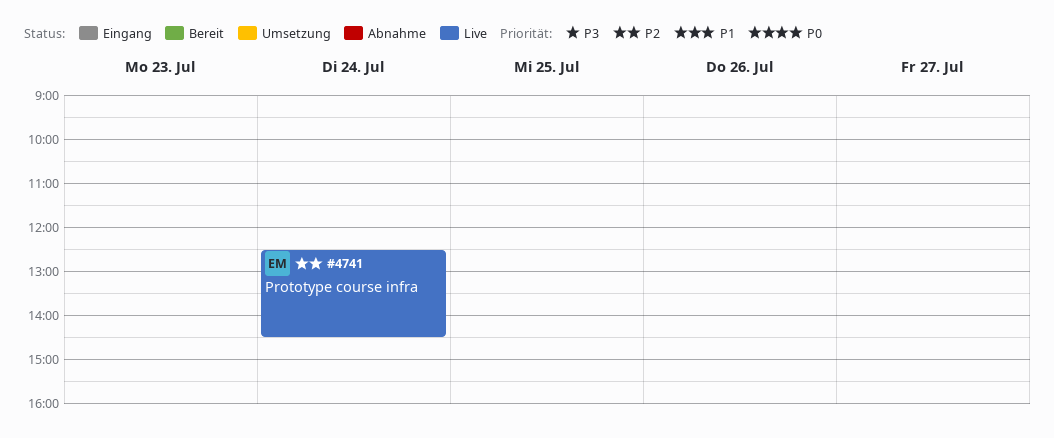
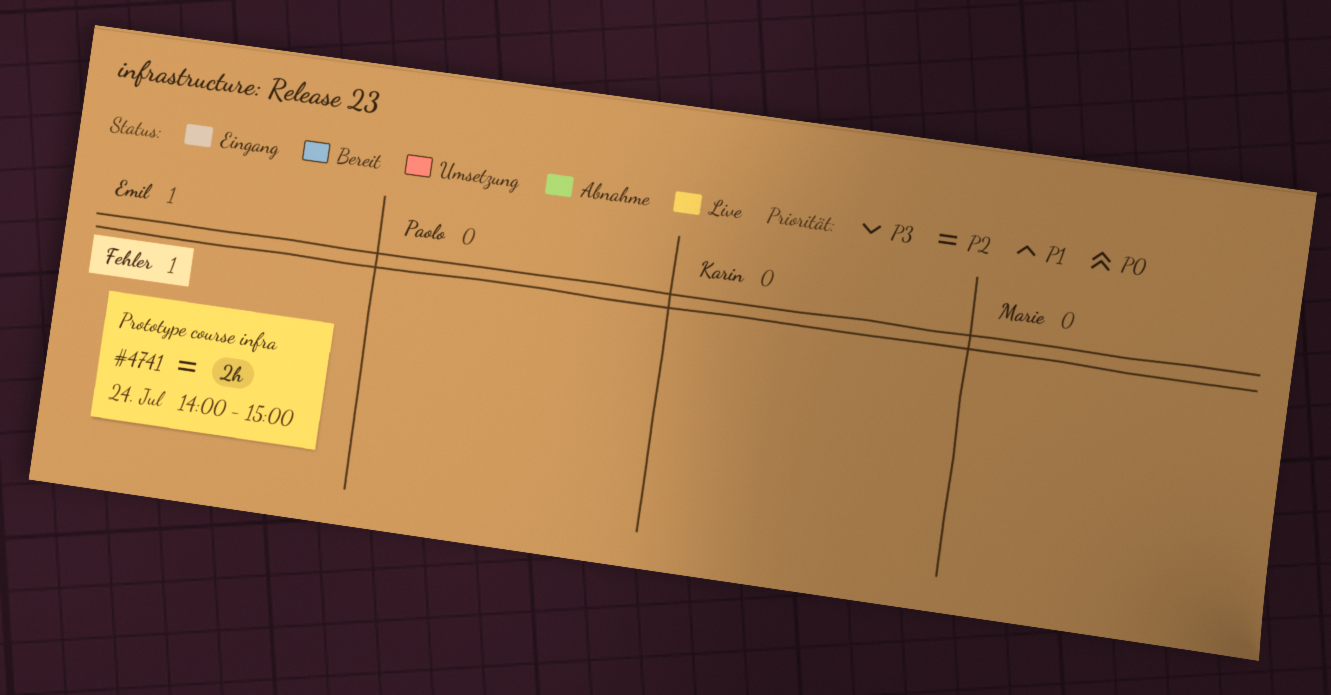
#4741, begins: 12:30 -> 14:00
#4741, ends: 14:30 -> 15:00

